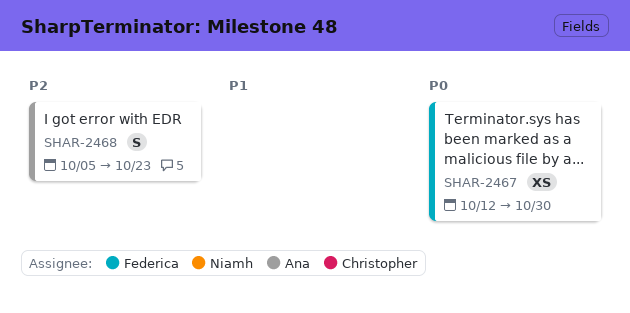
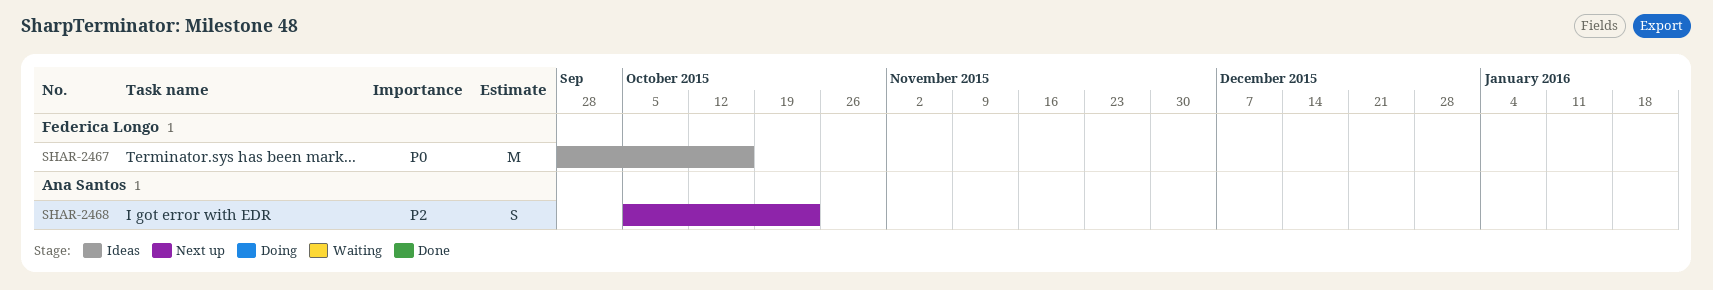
SHAR-2467, estimate: XS -> M
SHAR-2467, start: Oct 12 -> Sep 28
SHAR-2467, due: Oct 30 -> Oct 16

